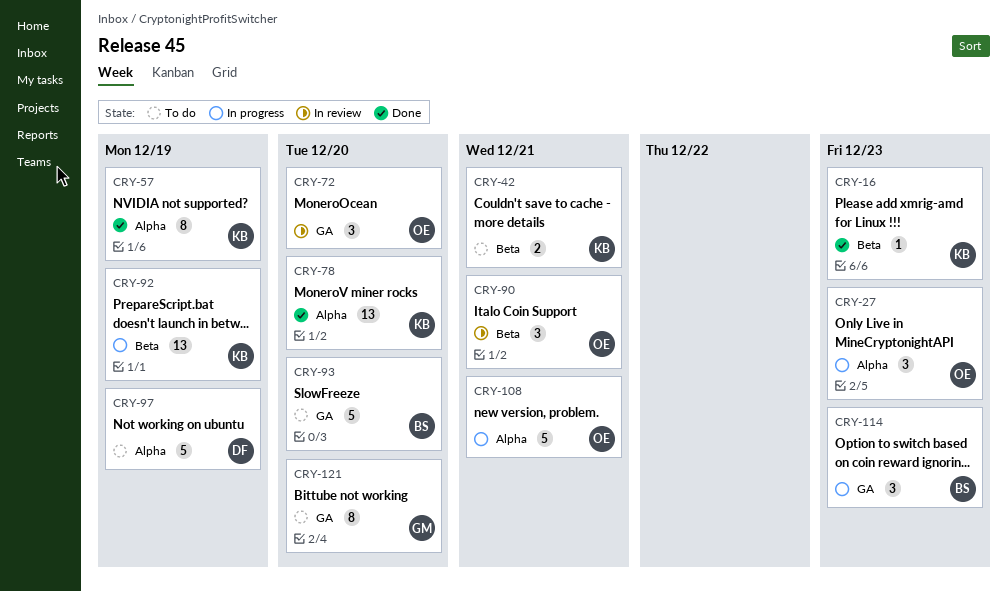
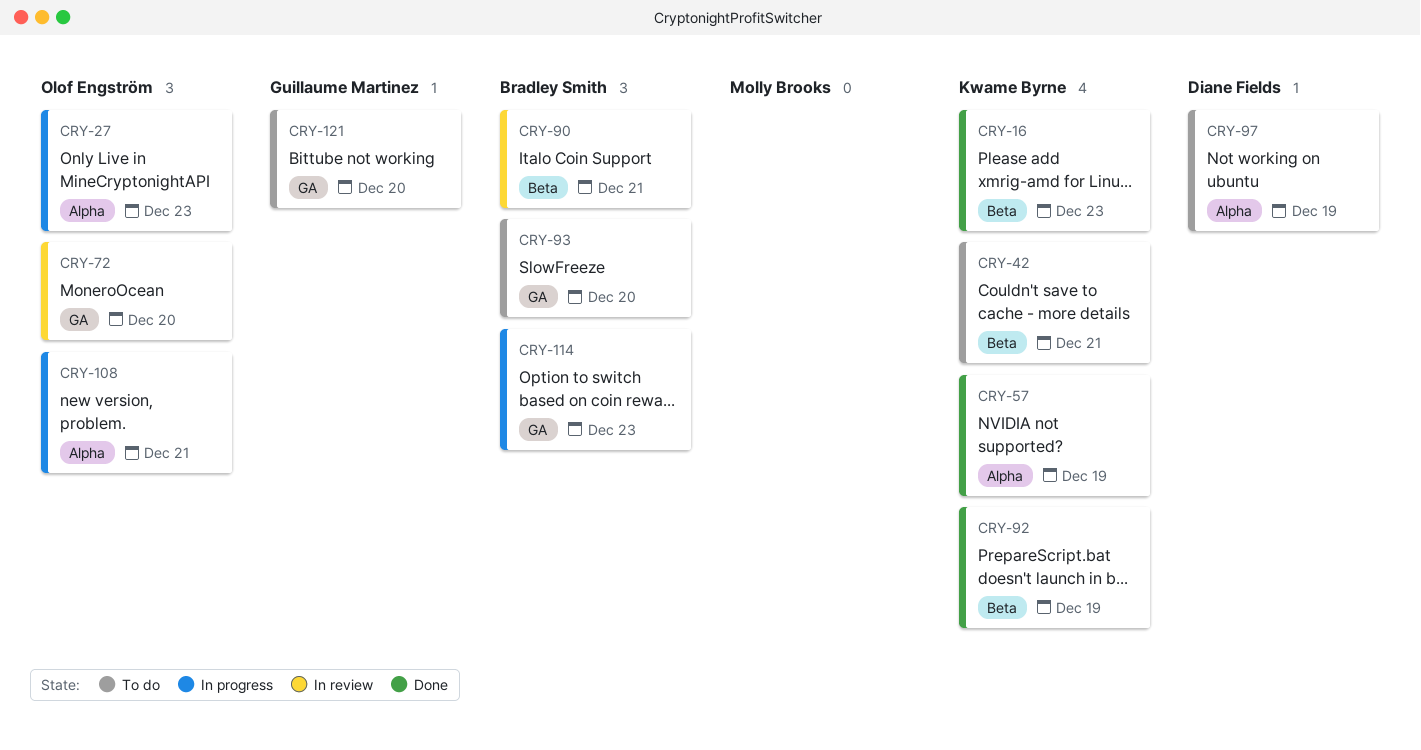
CRY-78: present -> none
CRY-90, owner: Olof Engström -> Bradley Smith
CRY-92, status: In progress -> Done

